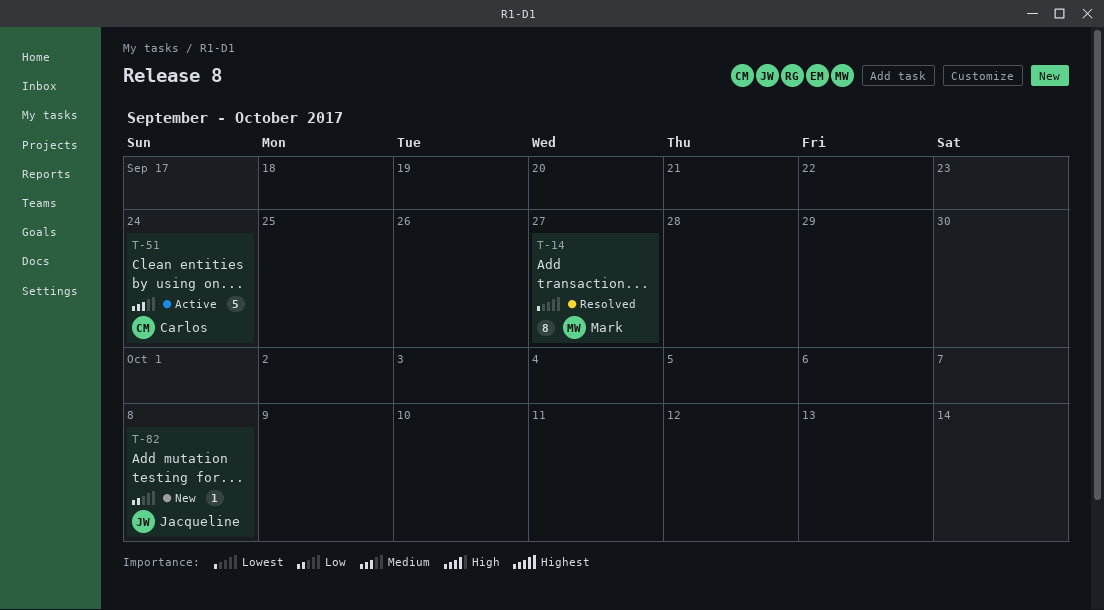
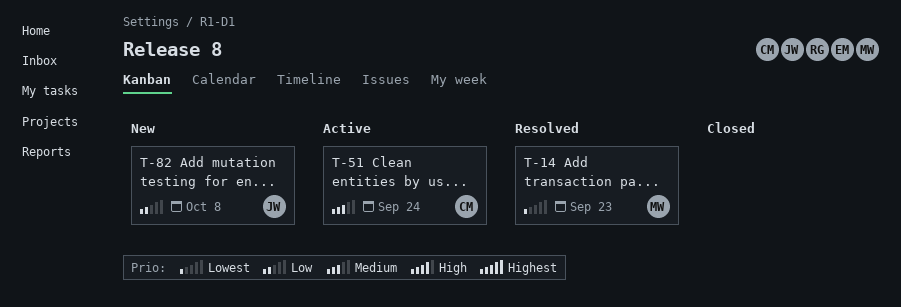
T-14, due: Sep 27 -> Sep 23

